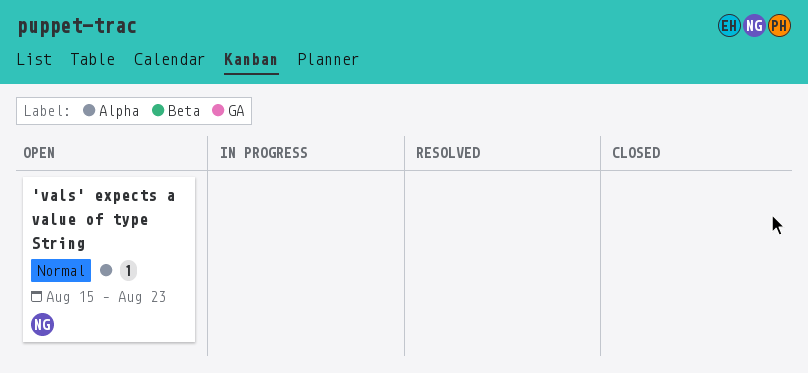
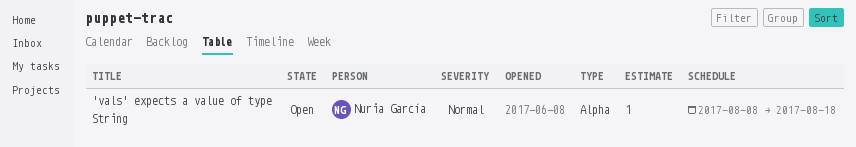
'vals' expects a value of type String, start: Aug 15 -> Aug 8
'vals' expects a value of type String, due: Aug 23 -> Aug 18

